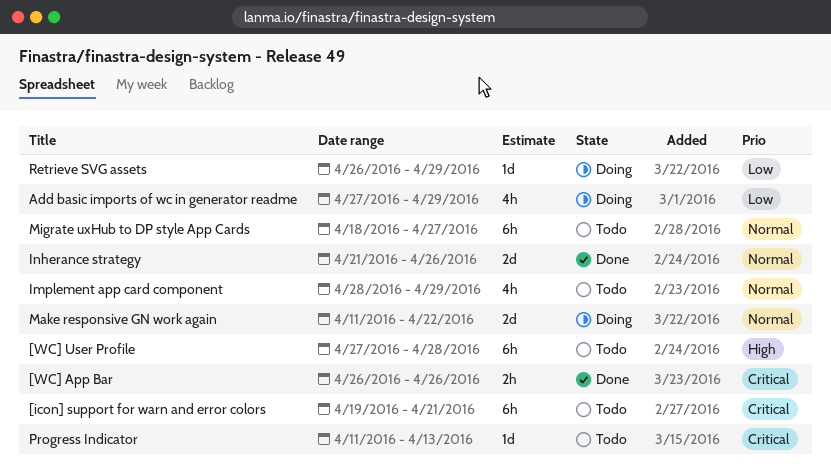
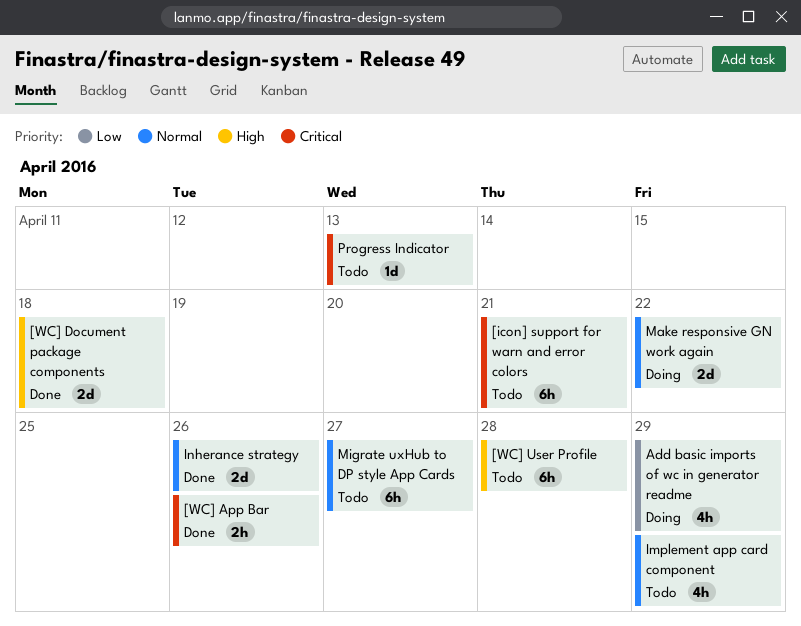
[WC] Document package components: none -> present
Retrieve SVG assets: present -> none

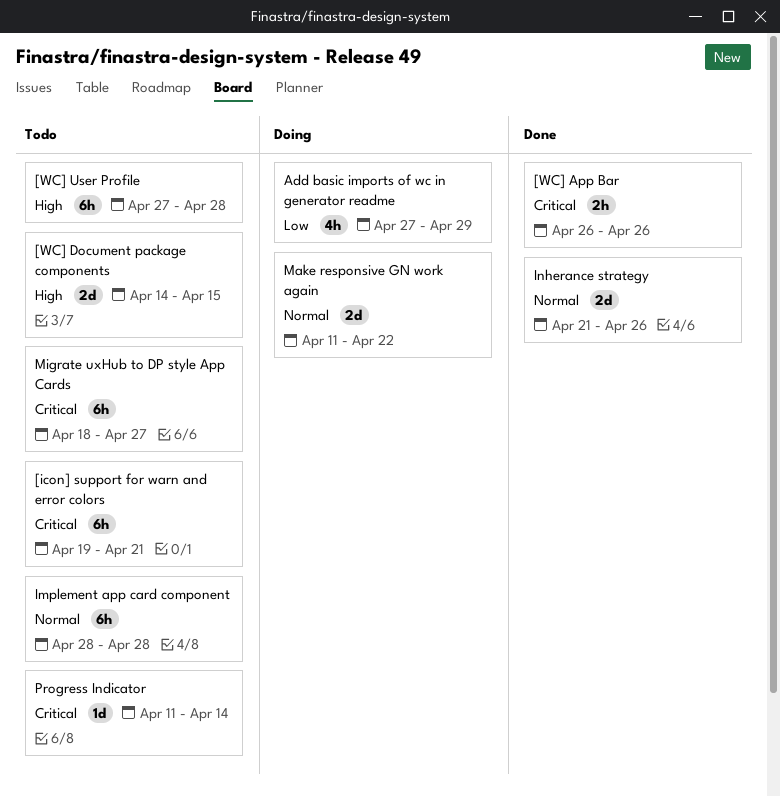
[WC] Document package components, status: Done -> Todo
[WC] Document package components, due: Apr 18 -> Apr 15
Implement app card component, estimate: 4h -> 6h
Implement app card component, due: Apr 29 -> Apr 28
Migrate uxHub to DP style App Cards, priority: Normal -> Critical
Progress Indicator, due: Apr 13 -> Apr 14

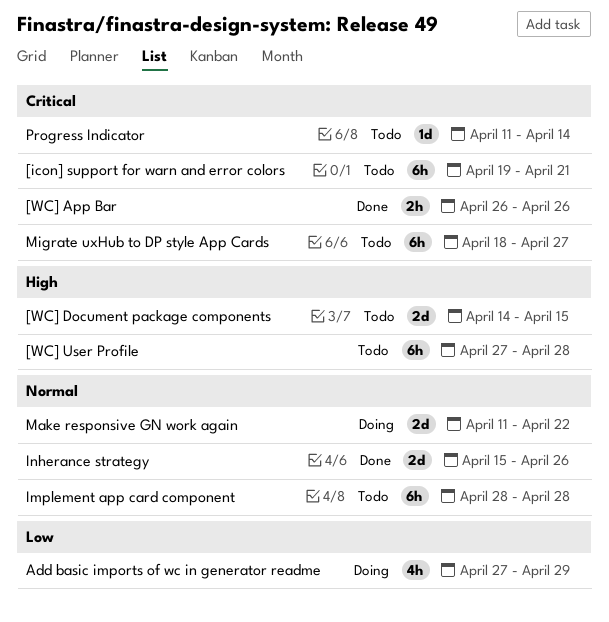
Inherance strategy, start: Apr 21 -> Apr 15

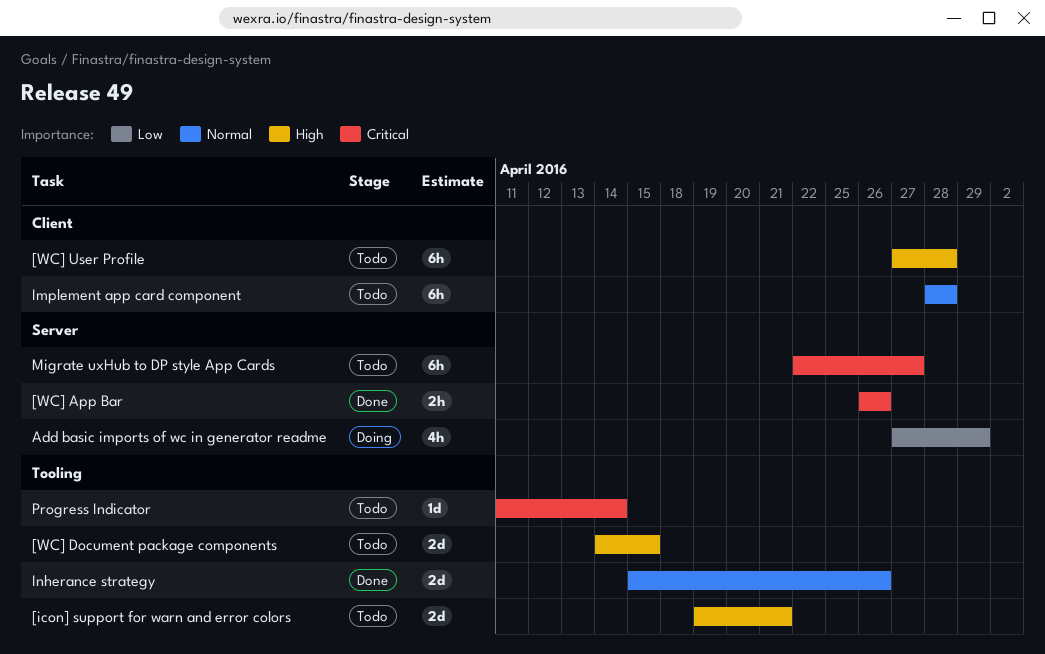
[icon] support for warn and error colors, priority: Critical -> High
[icon] support for warn and error colors, estimate: 6h -> 2d
Make responsive GN work again: present -> none
Migrate uxHub to DP style App Cards, start: Apr 18 -> Apr 22

